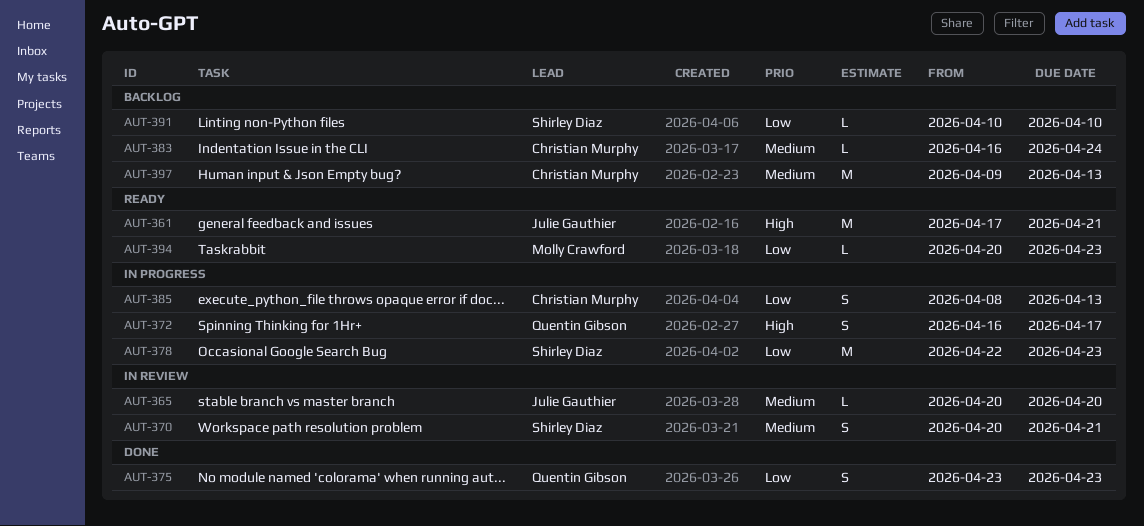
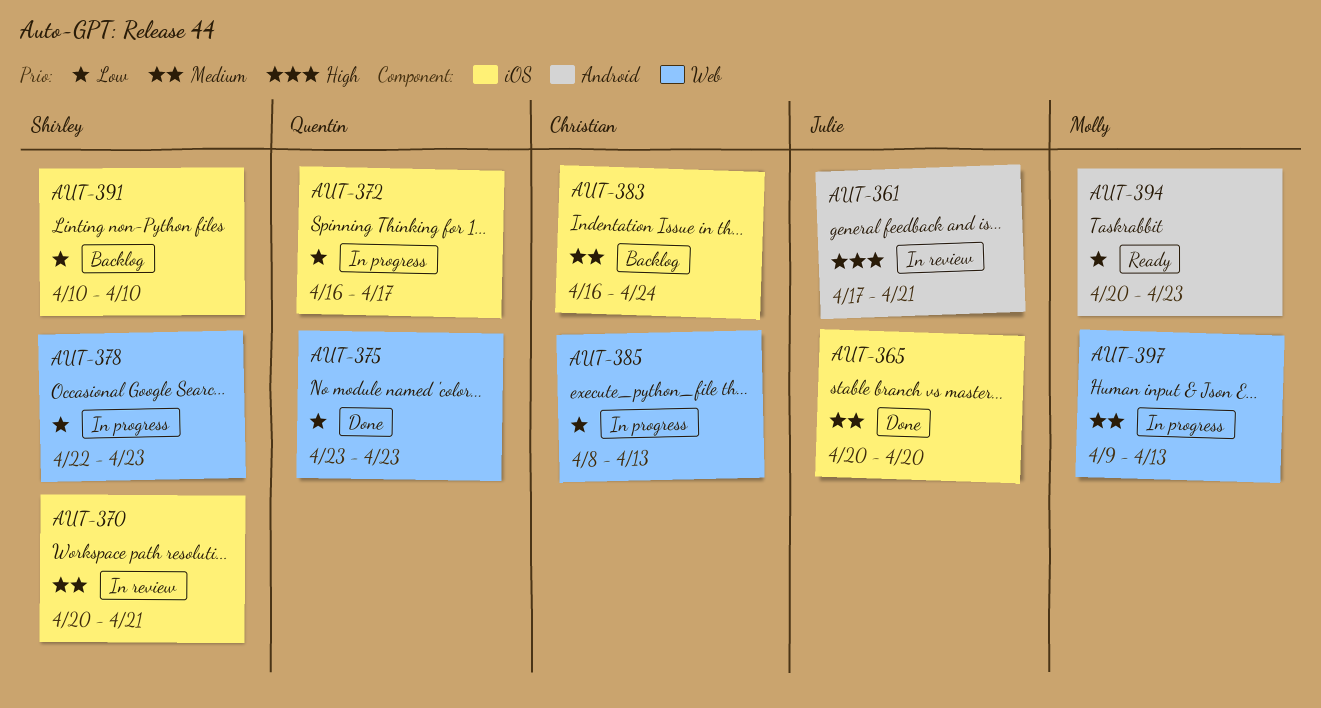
AUT-361, status: Ready -> In review
AUT-365, status: In review -> Done
AUT-372, priority: High -> Low
AUT-397, status: Backlog -> In progress
AUT-397, owner: Christian Murphy -> Molly Crawford

